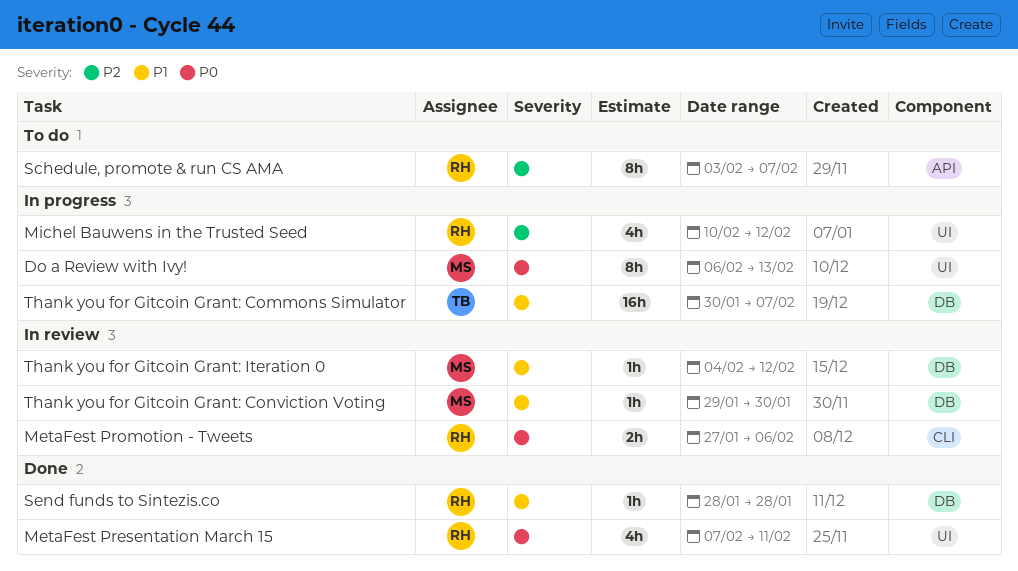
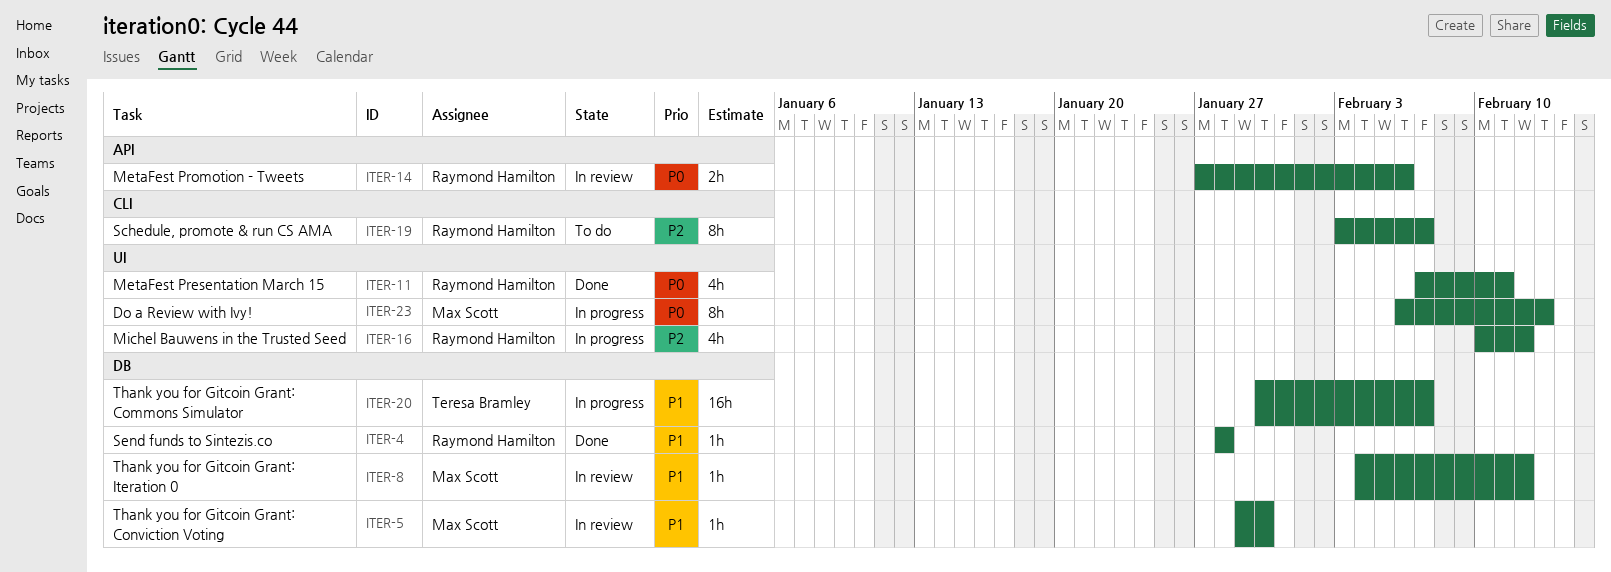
MetaFest Promotion - Tweets, label: CLI -> API
Schedule, promote & run CS AMA, label: API -> CLI

